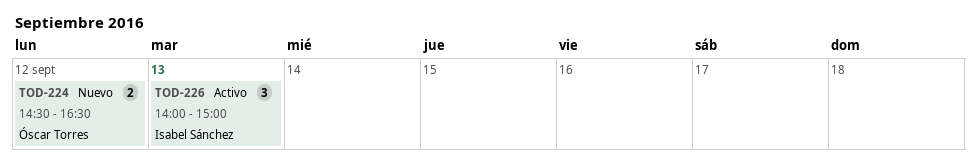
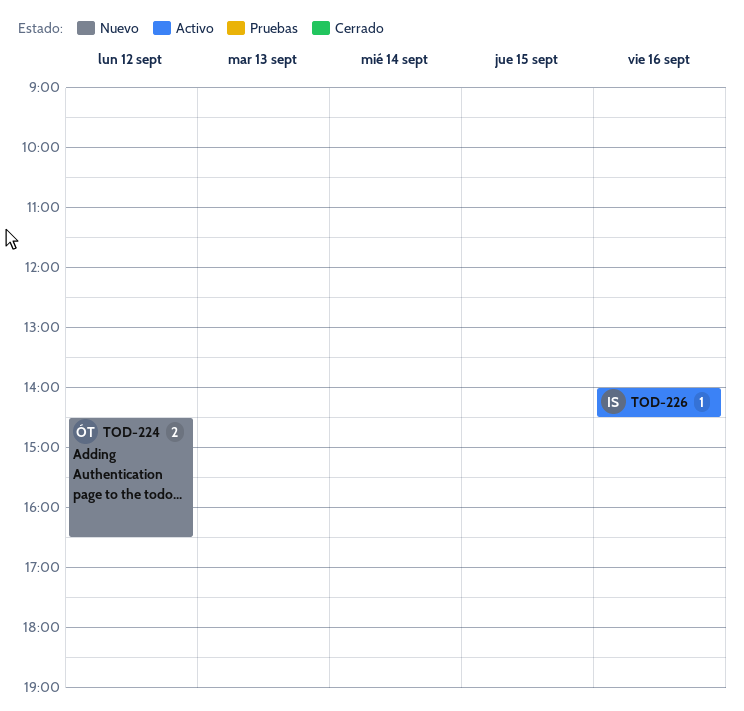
TOD-226, estimate: 3 -> 1
TOD-226, day: Sep 13 -> Sep 16
TOD-226, ends: 15:00 -> 14:30

